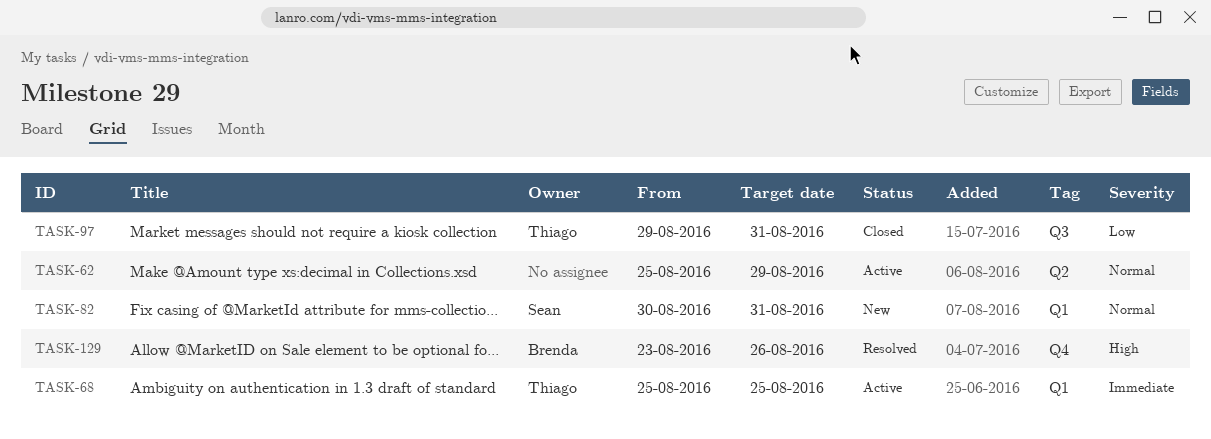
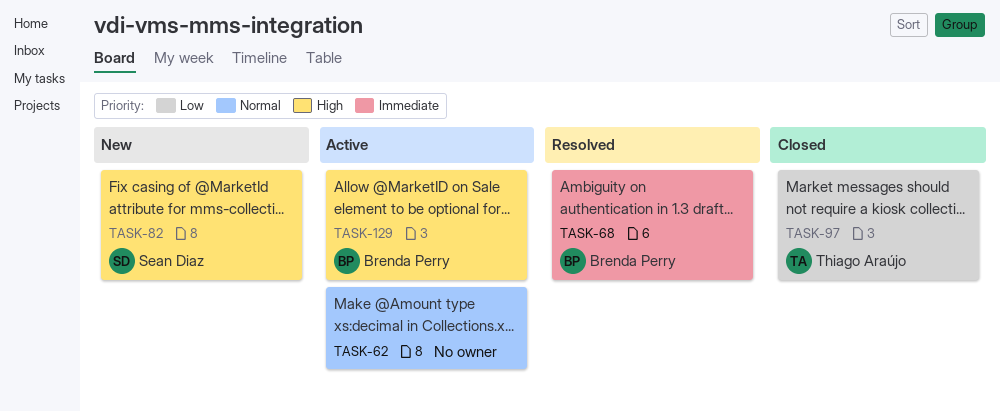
TASK-68, status: Active -> Resolved
TASK-68, owner: Thiago Araújo -> Brenda Perry
TASK-82, priority: Normal -> High
TASK-129, status: Resolved -> Active

